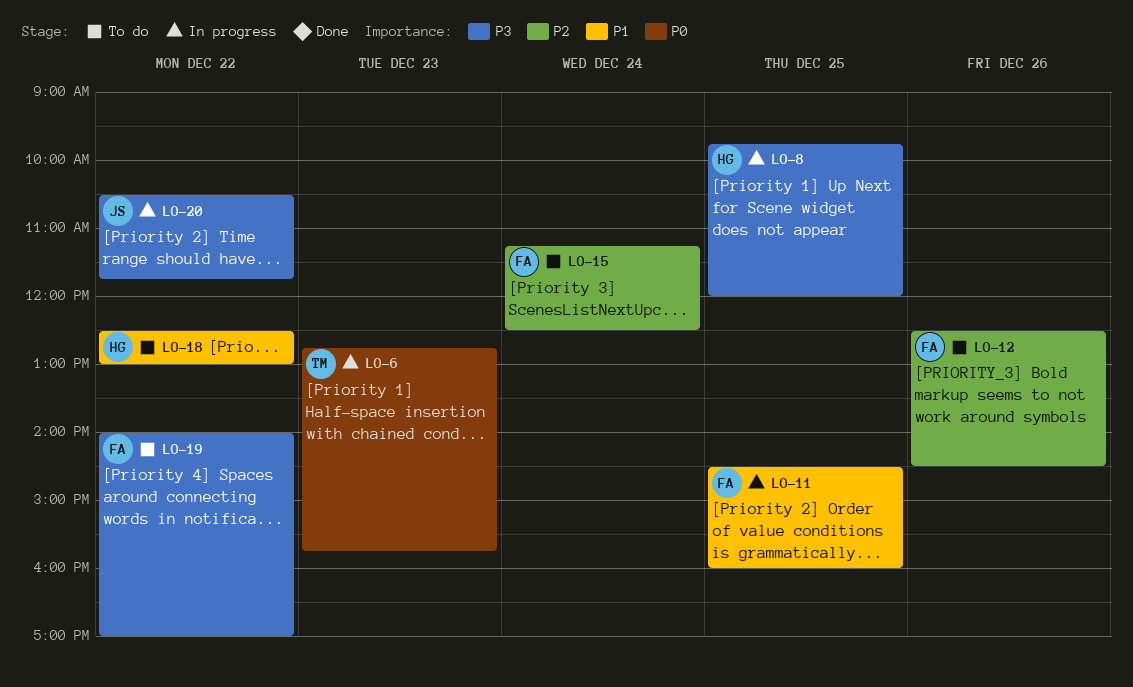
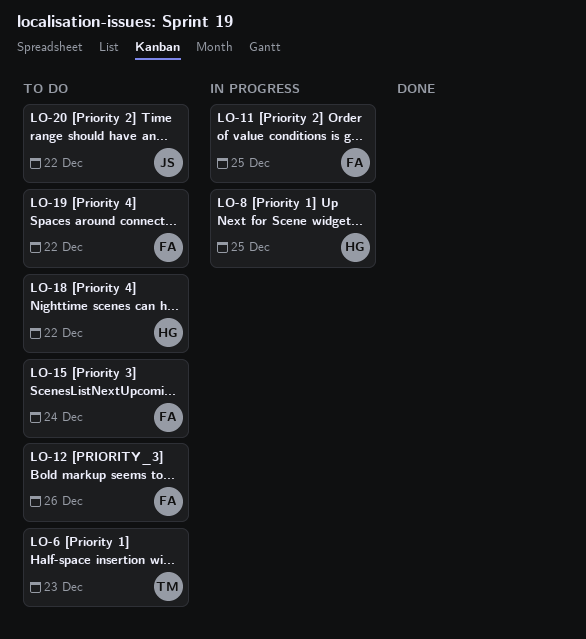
LO-6, status: In progress -> To do
LO-20, status: In progress -> To do

